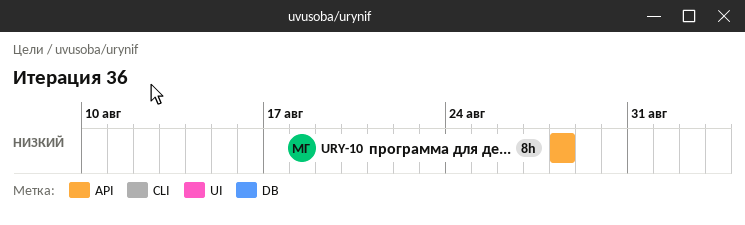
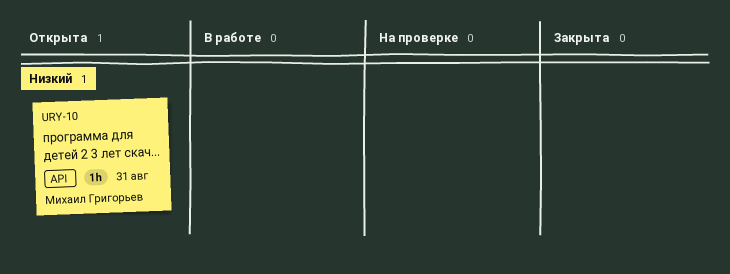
URY-10, estimate: 8h -> 1h
URY-10, due: Aug 28 -> Aug 31

